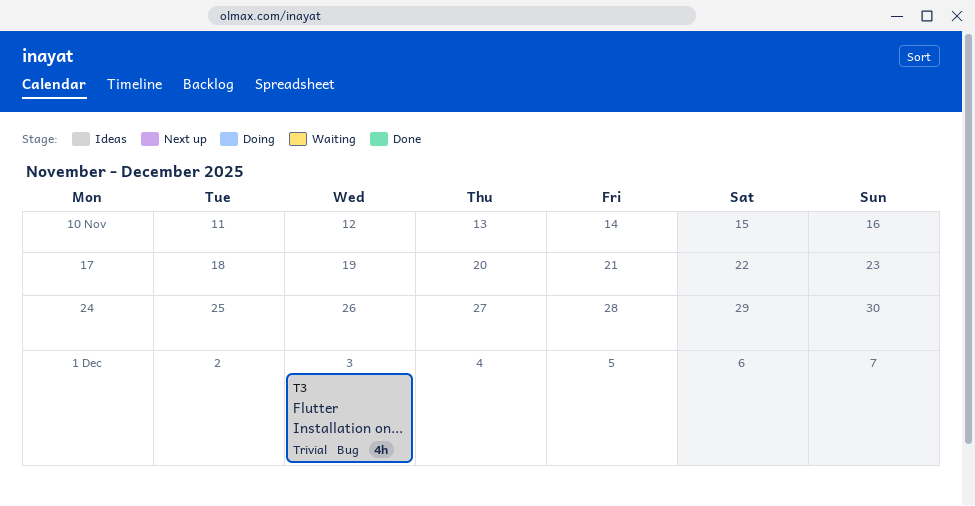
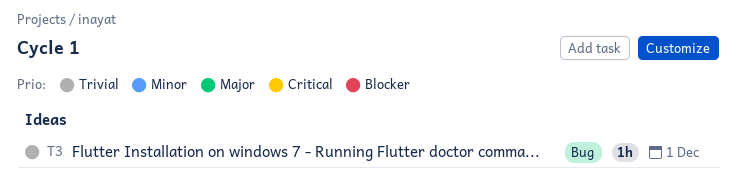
T3, estimate: 4h -> 1h
T3, due: Dec 3 -> Dec 1

